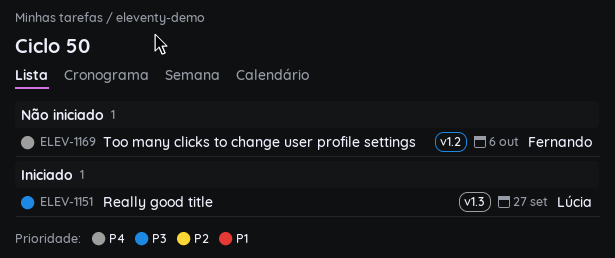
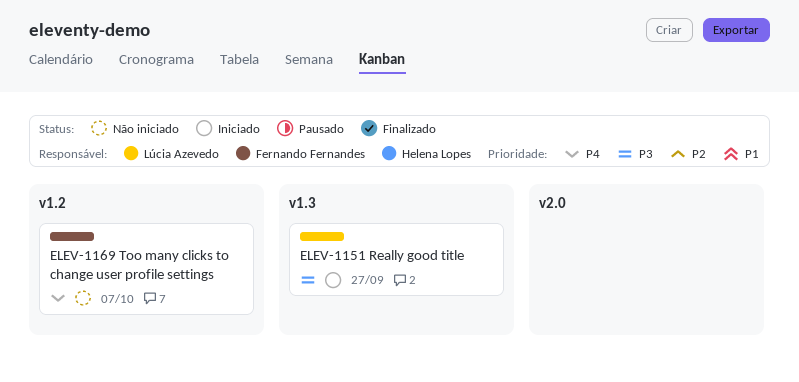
ELEV-1169, due: Oct 6 -> Oct 7

